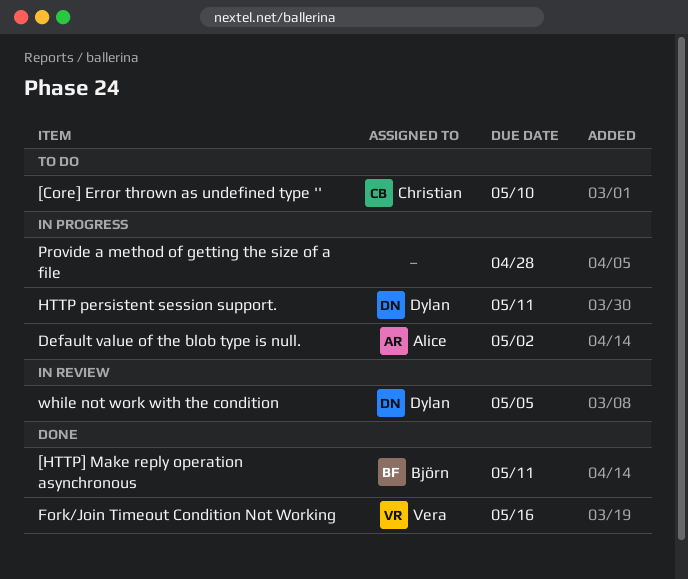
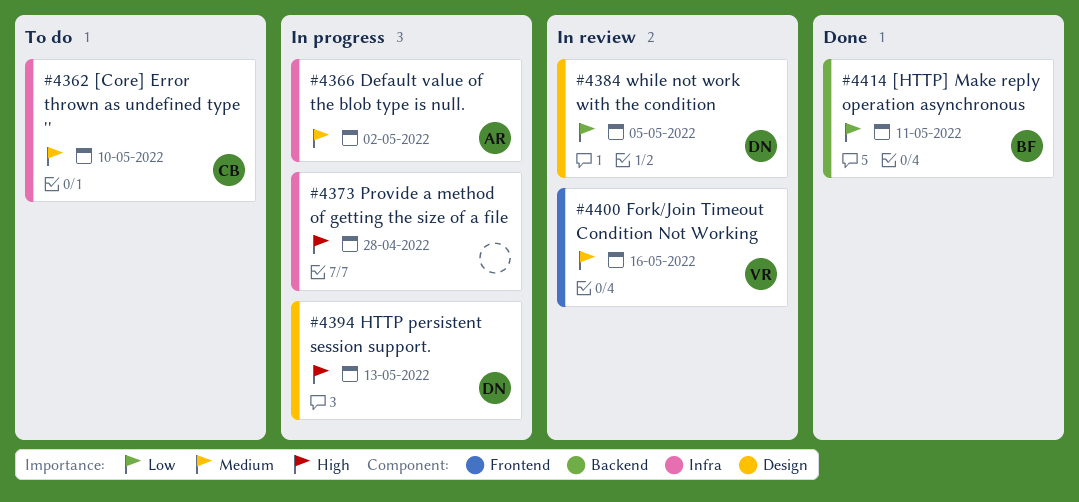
Fork/Join Timeout Condition Not Working, status: Done -> In review
HTTP persistent session support., due: May 11 -> May 13

